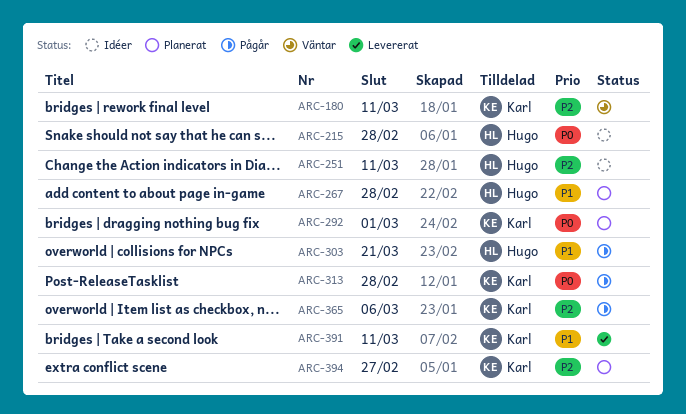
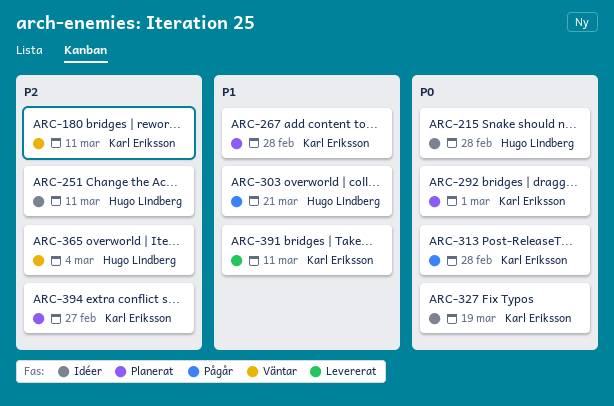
ARC-267, owner: Hugo Lindberg -> Karl Eriksson
ARC-327: none -> present
ARC-365, status: Pågår -> Väntar
ARC-365, owner: Karl Eriksson -> Hugo Lindberg
ARC-365, due: Mar 6 -> Mar 4

